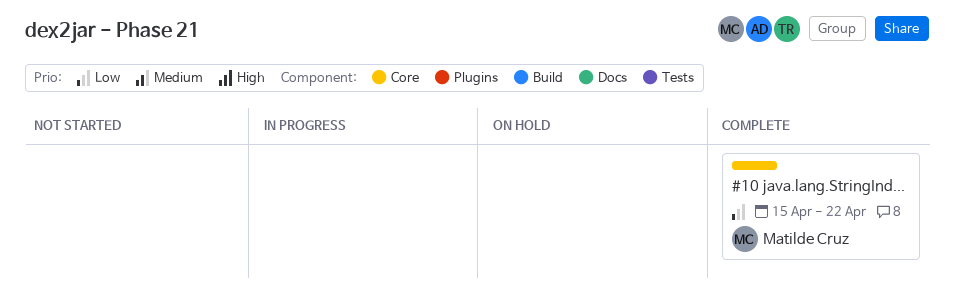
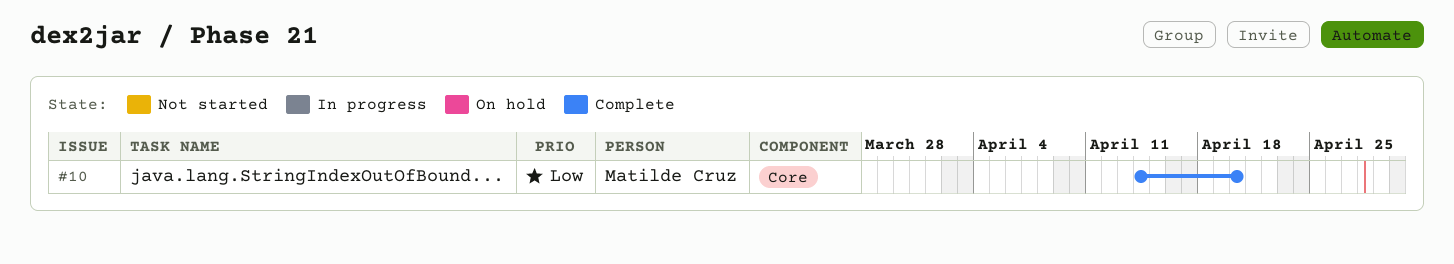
#10, start: Apr 15 -> Apr 14
#10, due: Apr 22 -> Apr 20

